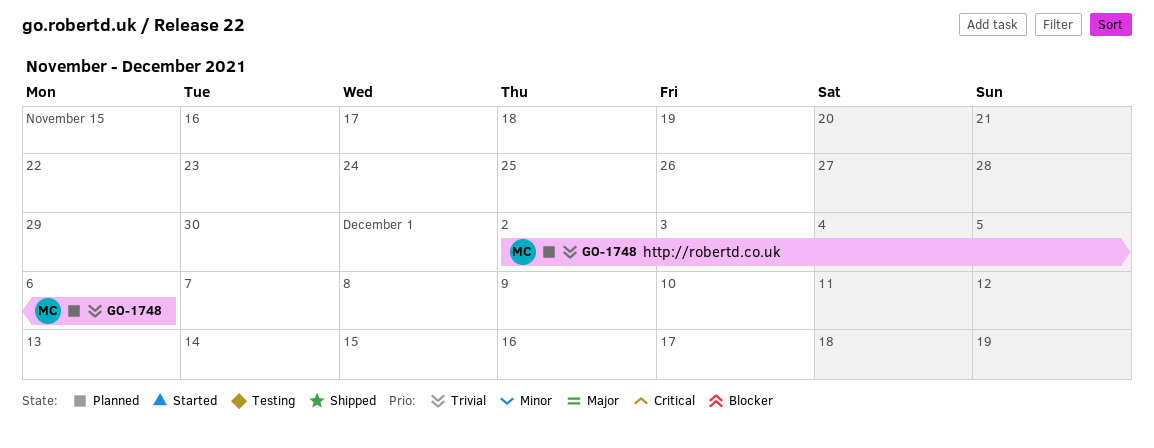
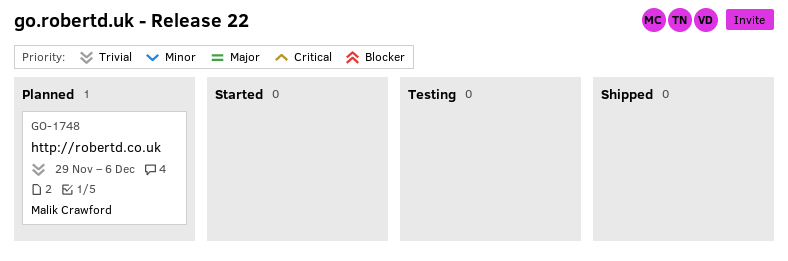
GO-1748, start: Dec 2 -> Nov 29

